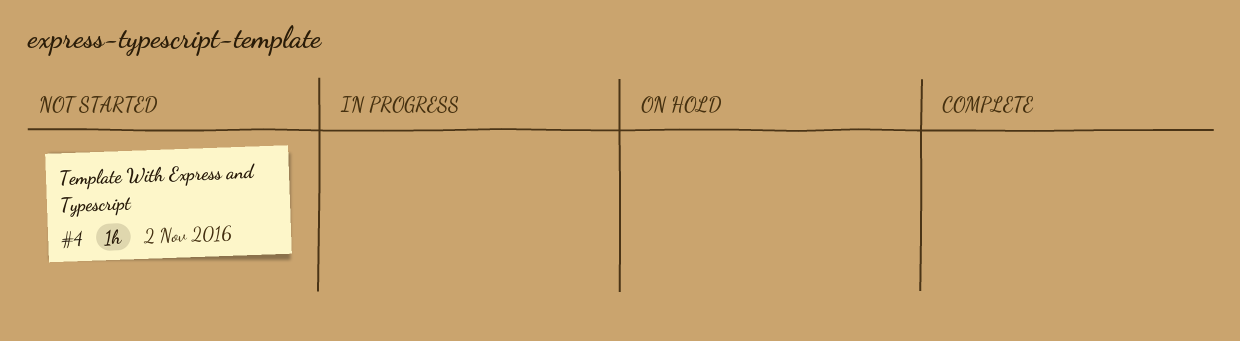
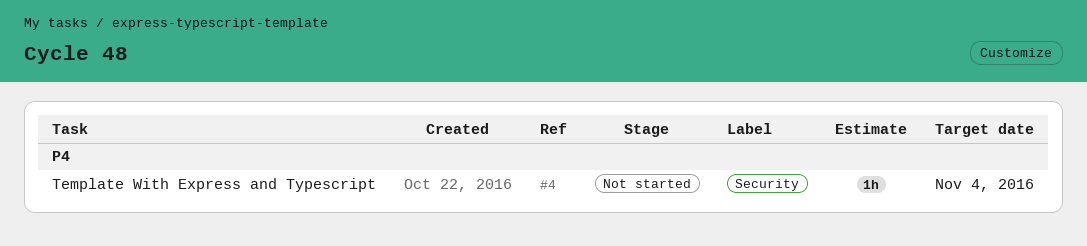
#4, due: Nov 2 -> Nov 4

